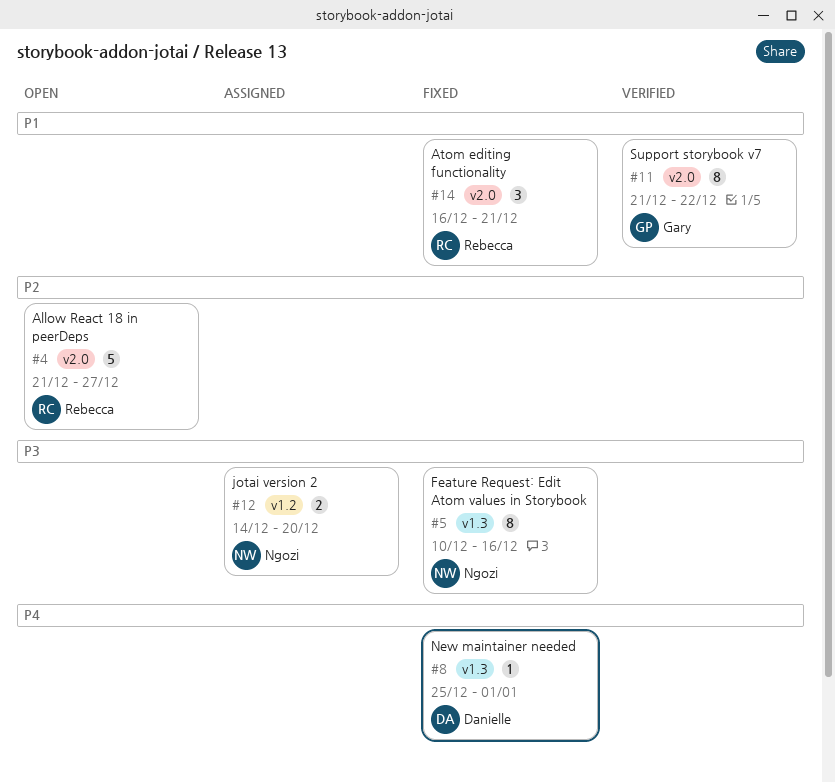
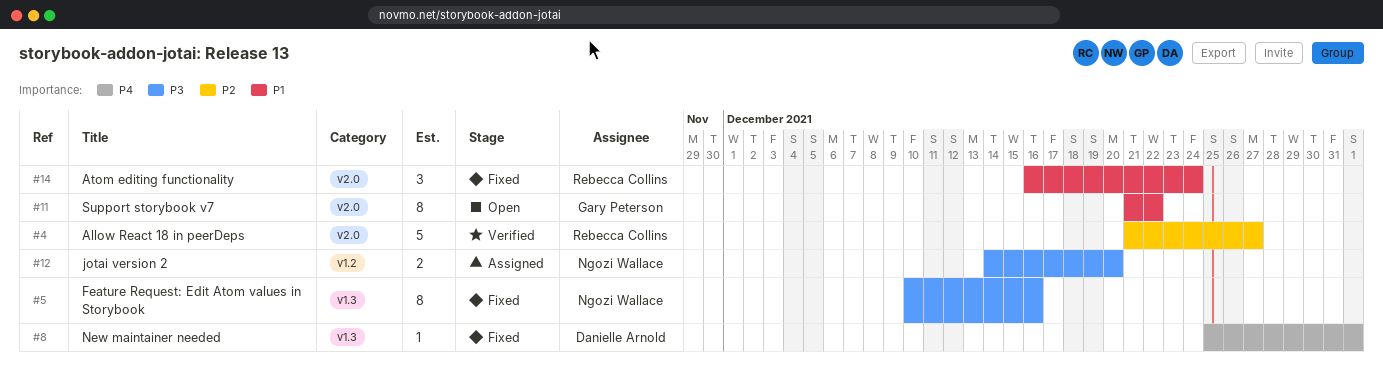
#4, status: Open -> Verified
#11, status: Verified -> Open
#14, due: Dec 21 -> Dec 24

